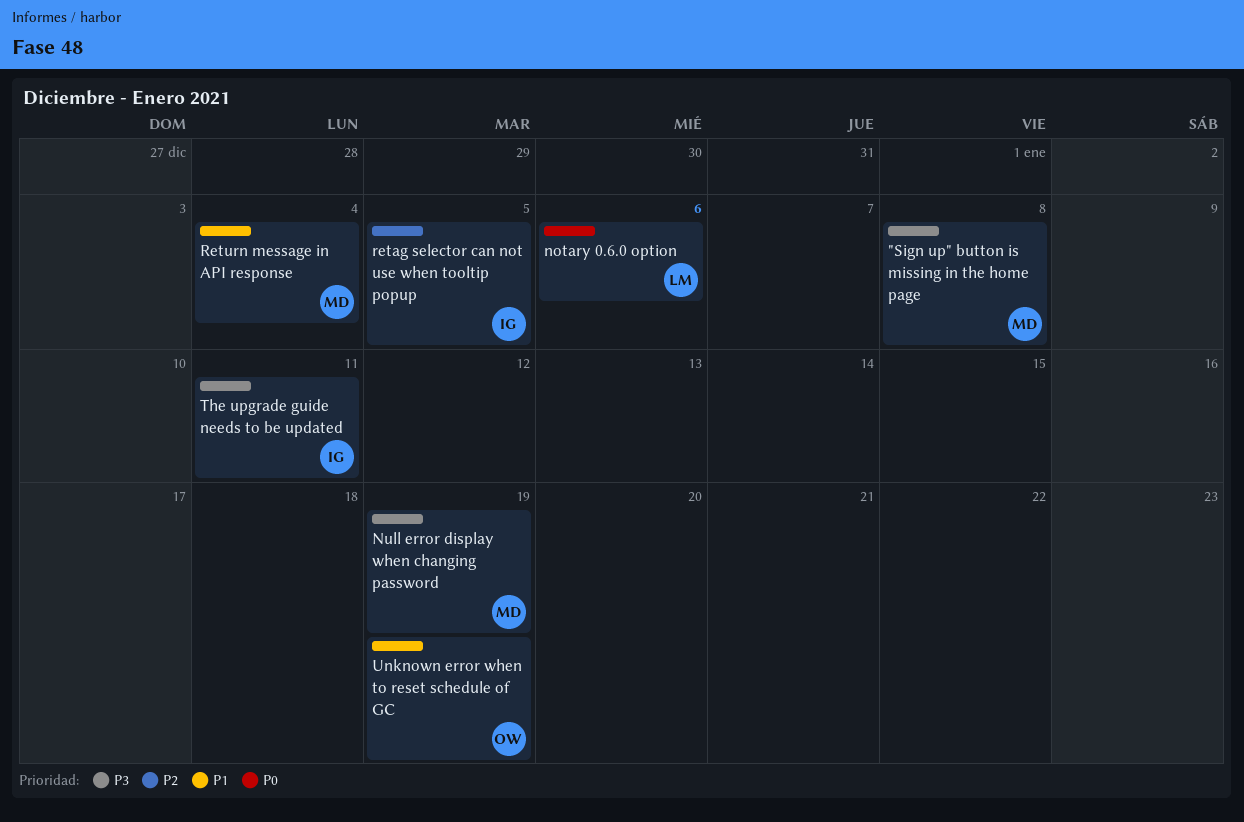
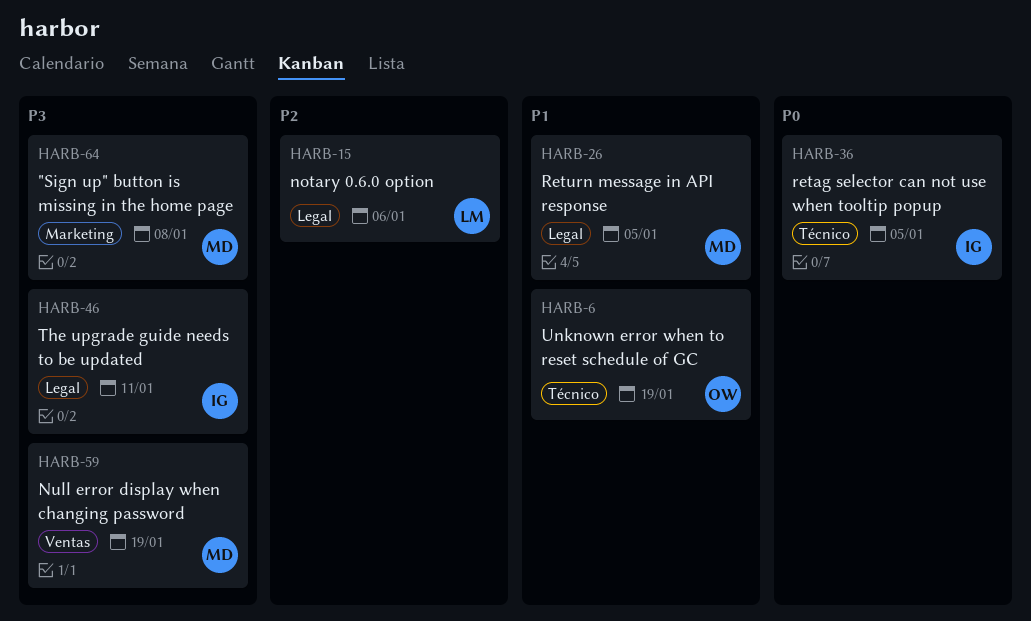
notary 0.6.0 option, priority: P0 -> P2
retag selector can not use when tooltip popup, priority: P2 -> P0
Return message in API response, due: Jan 4 -> Jan 5

